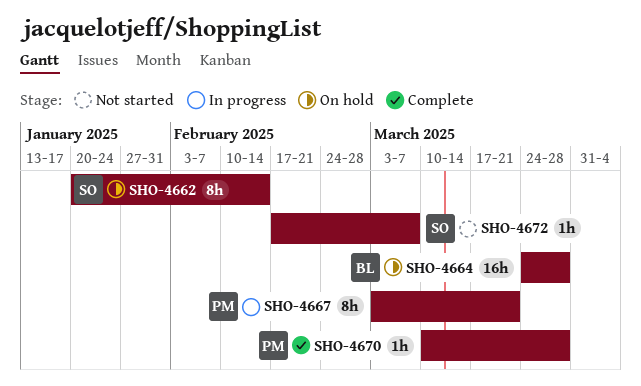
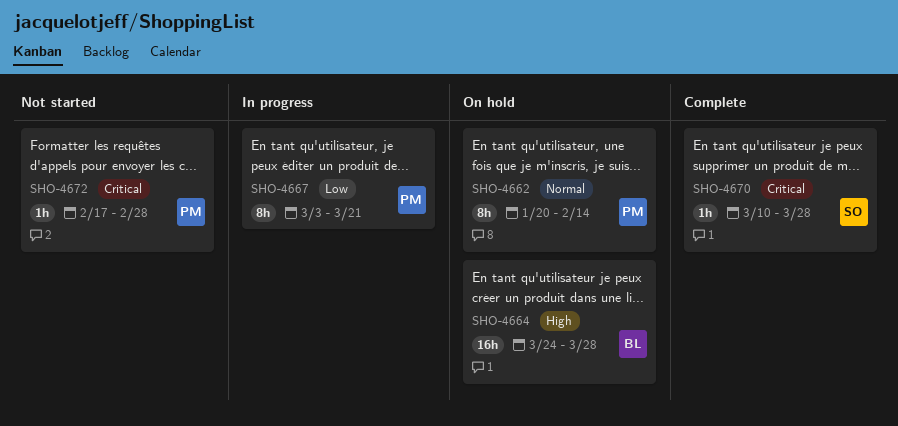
SHO-4662, owner: SO -> PM
SHO-4670, owner: PM -> SO
SHO-4672, owner: SO -> PM
SHO-4672, due: Mar 7 -> Feb 28

